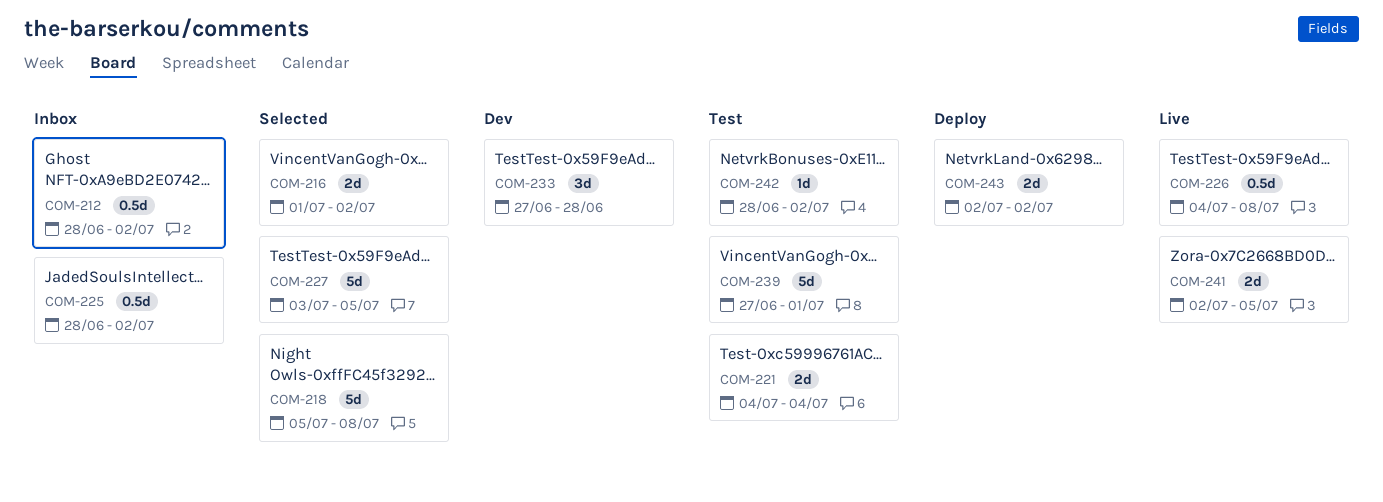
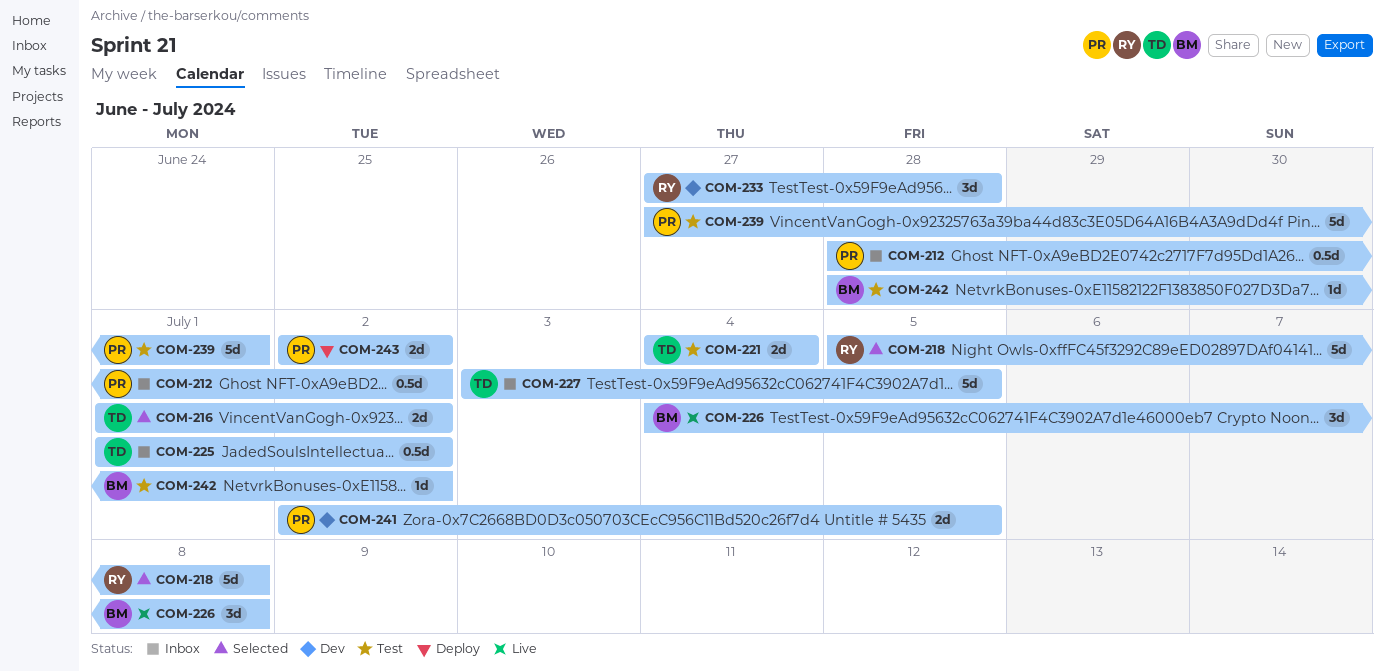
COM-225, start: Jun 28 -> Jul 1
COM-226, estimate: 0.5d -> 3d
COM-227, status: Selected -> Inbox
COM-241, status: Live -> Dev

